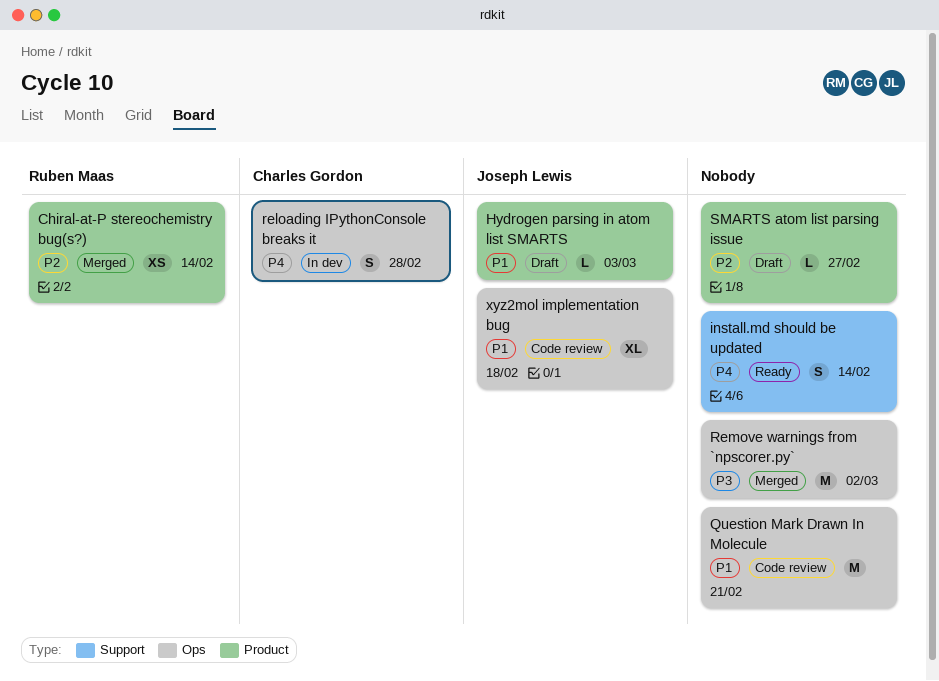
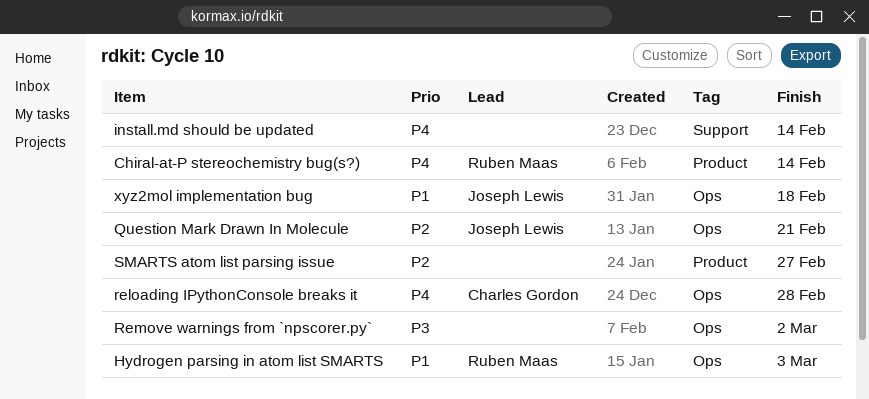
Chiral-at-P stereochemistry bug(s?), priority: P2 -> P4
Hydrogen parsing in atom list SMARTS, owner: Joseph Lewis -> Ruben Maas
Hydrogen parsing in atom list SMARTS, label: Product -> Ops
Question Mark Drawn In Molecule, owner: none -> Joseph Lewis
Question Mark Drawn In Molecule, priority: P1 -> P2

